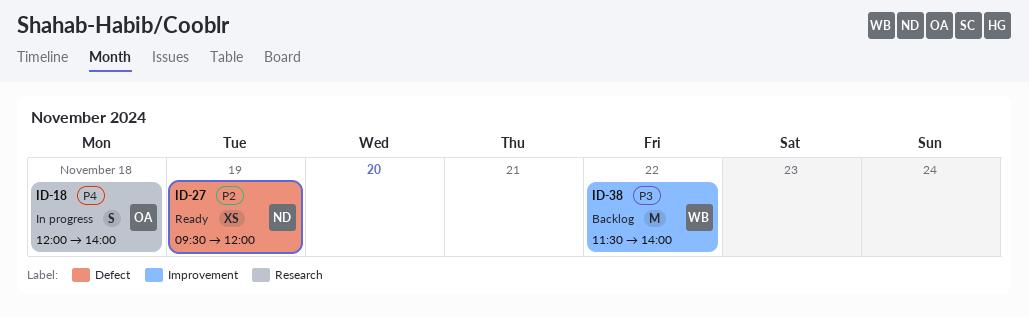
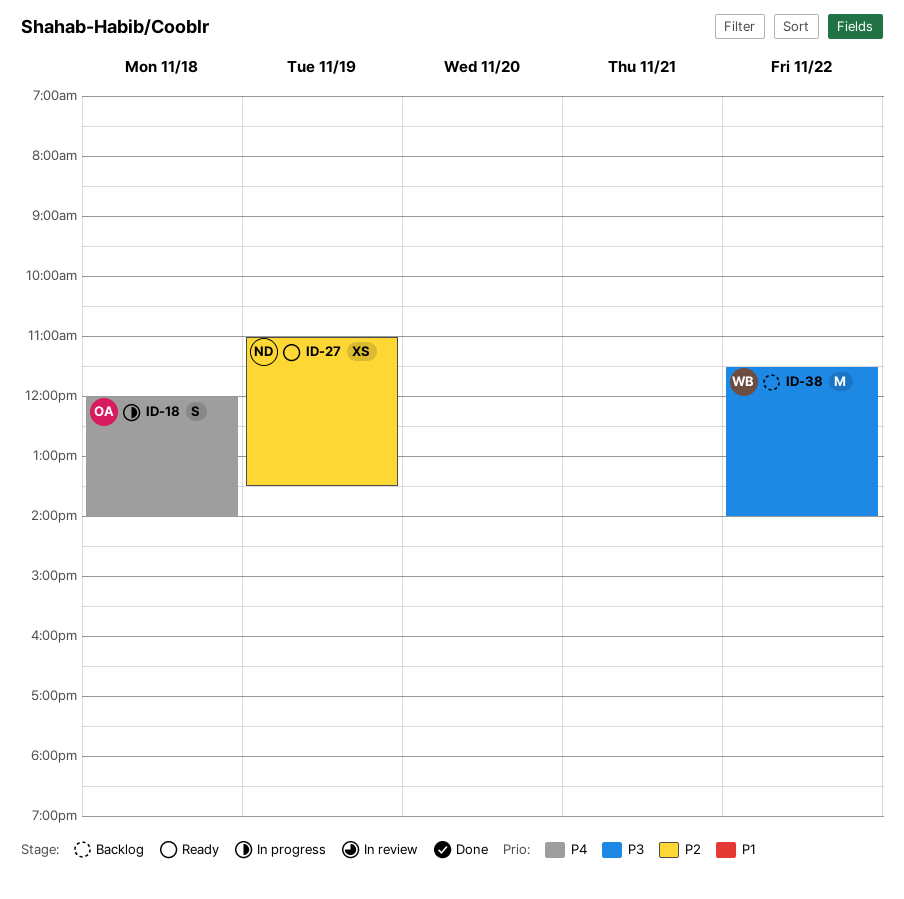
ID-27, begins: 09:30 -> 11:00
ID-27, ends: 12:00 -> 13:30

